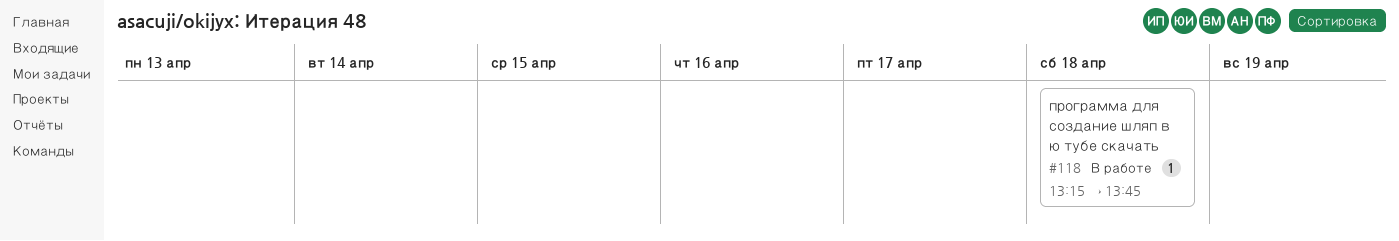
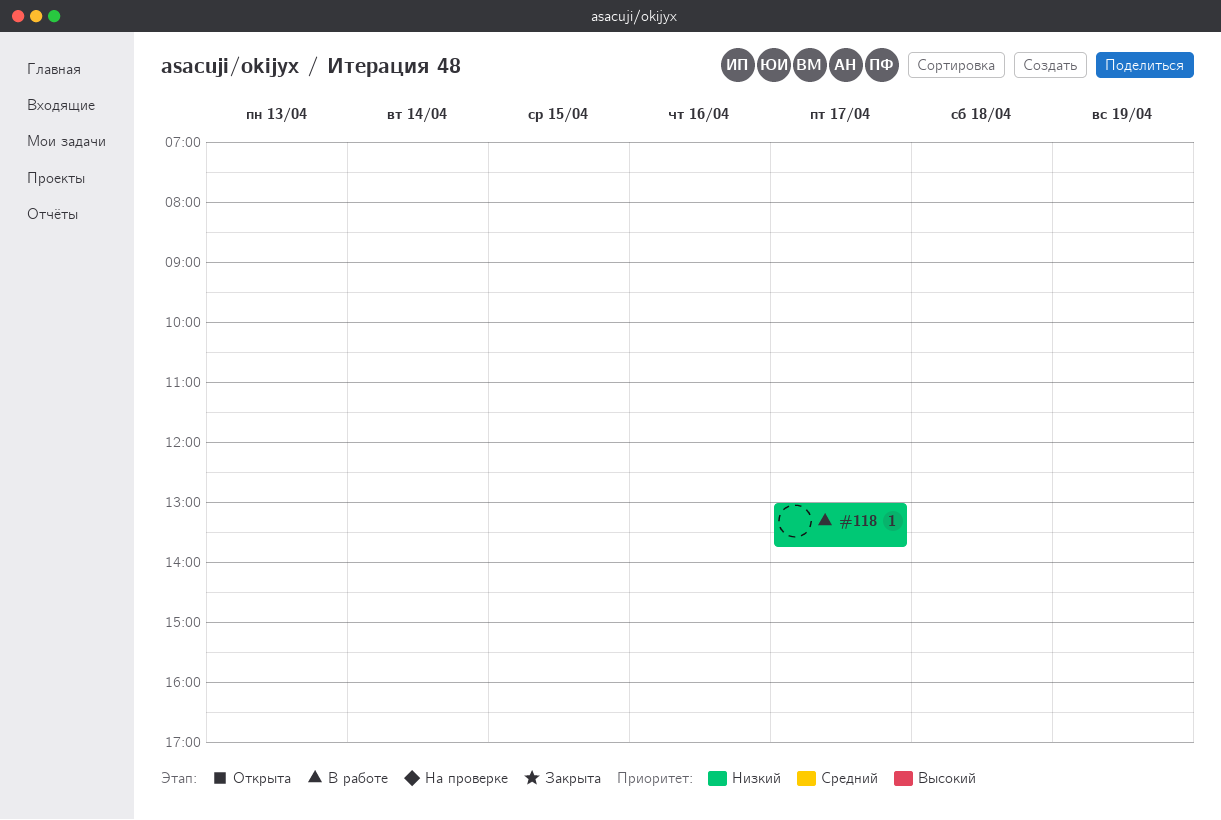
#118, day: Apr 18 -> Apr 17
#118, begins: 13:15 -> 13:00

